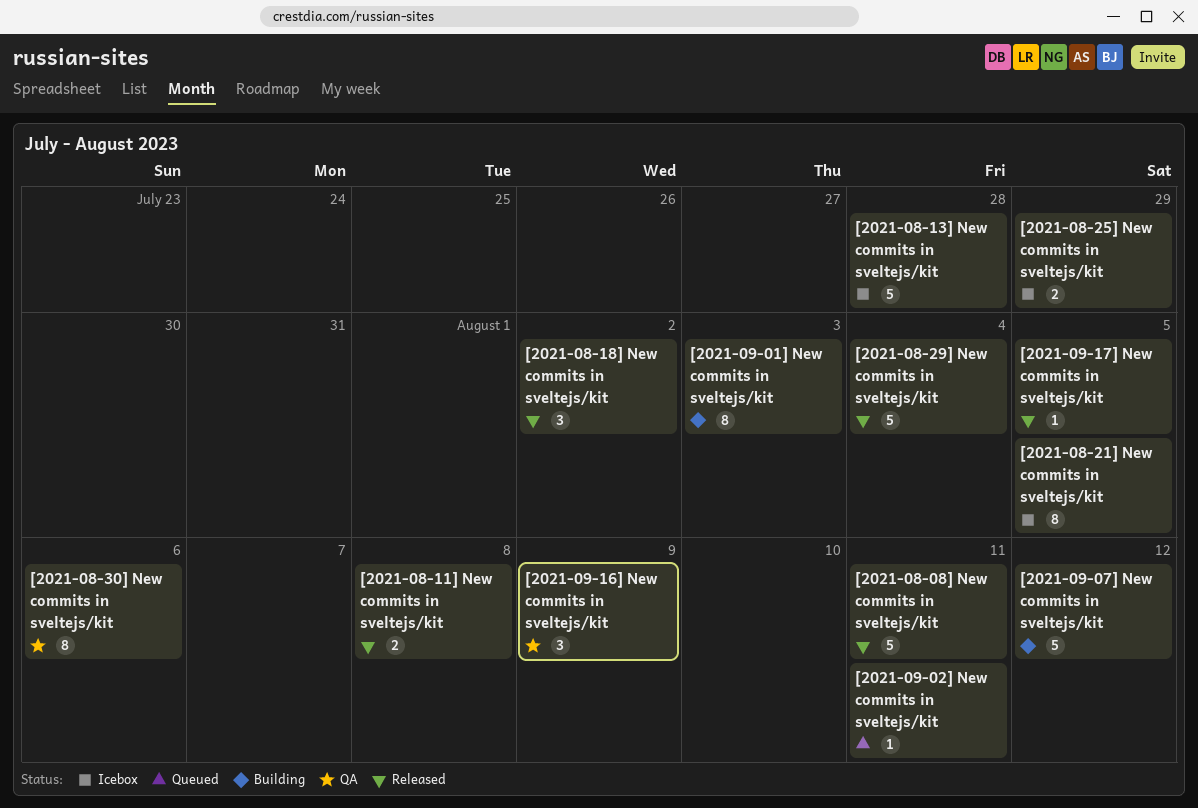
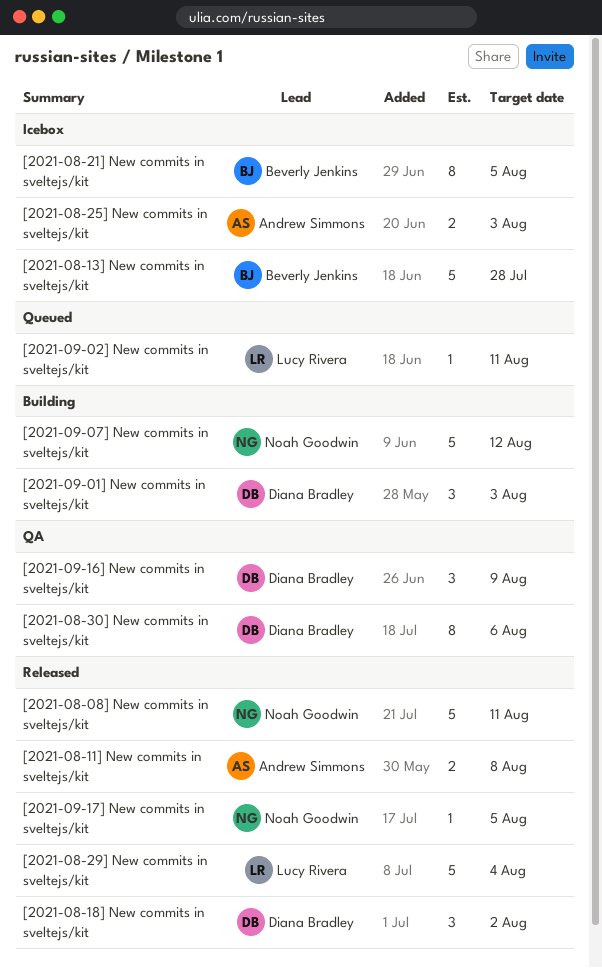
[2021-08-25] New commits in sveltejs/kit, due: Jul 29 -> Aug 3
[2021-09-01] New commits in sveltejs/kit, estimate: 8 -> 3

